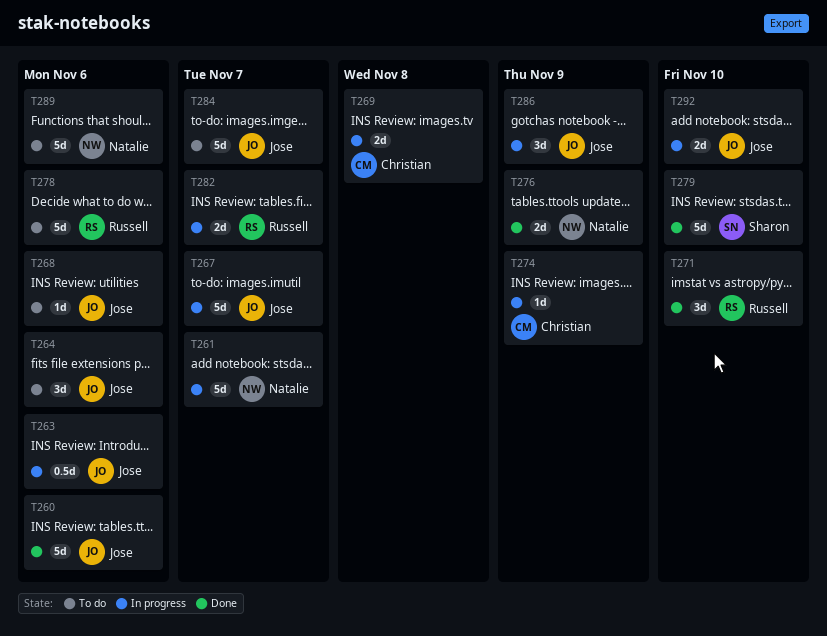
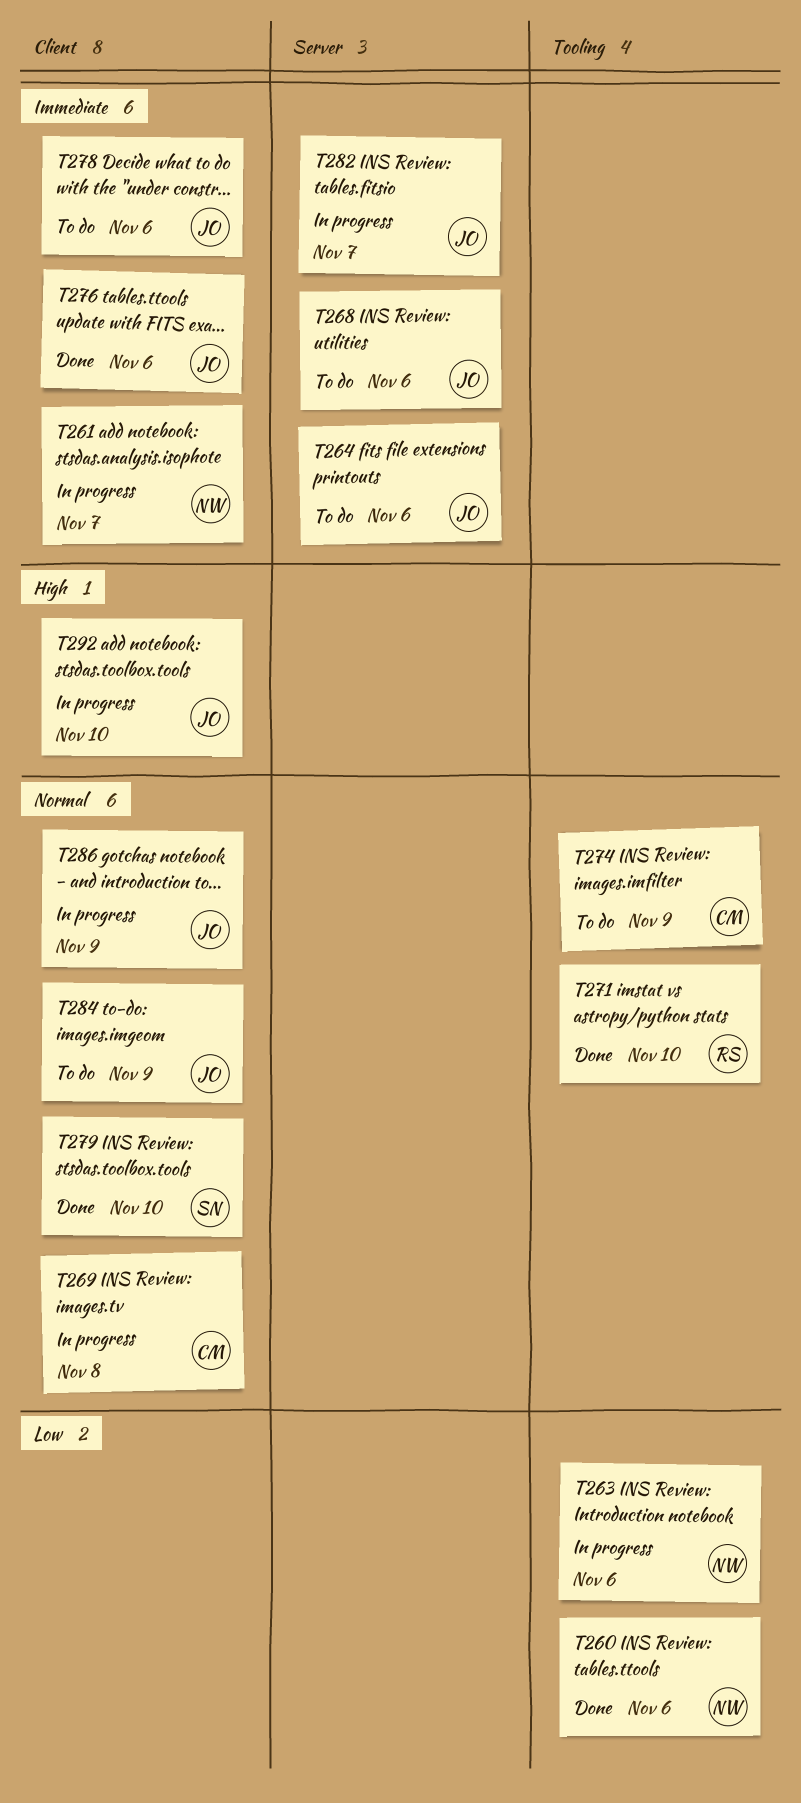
T260, owner: Jose -> Natalie
T263, owner: Jose -> Natalie
T267: present -> none
T274, status: In progress -> To do
T276, owner: Natalie -> Jose
T276, due: Nov 9 -> Nov 6
T278, owner: Russell -> Jose
T282, owner: Russell -> Jose
T284, due: Nov 7 -> Nov 9
T289: present -> none

